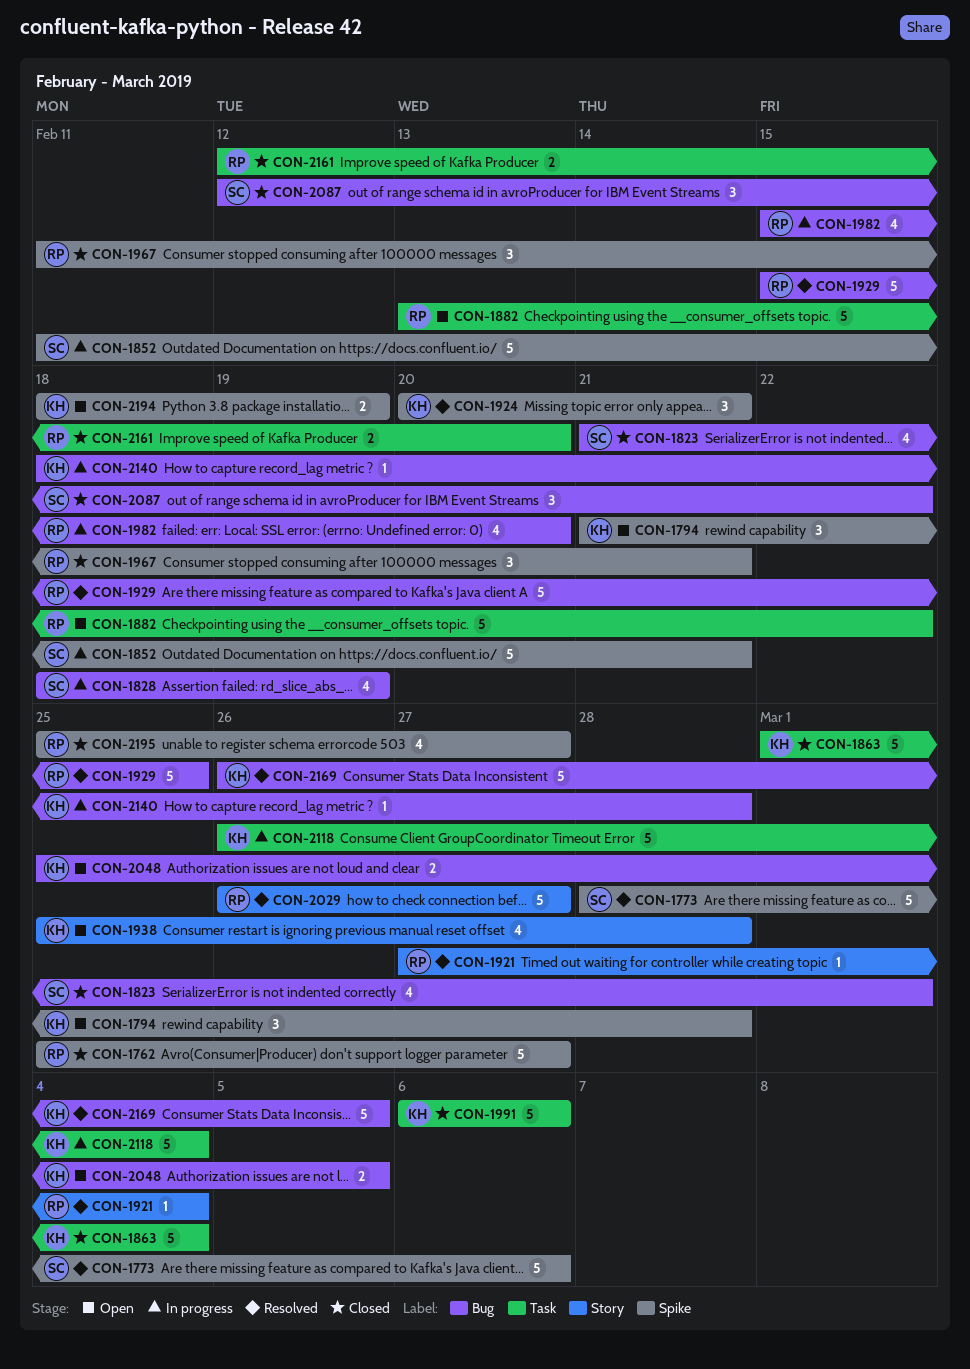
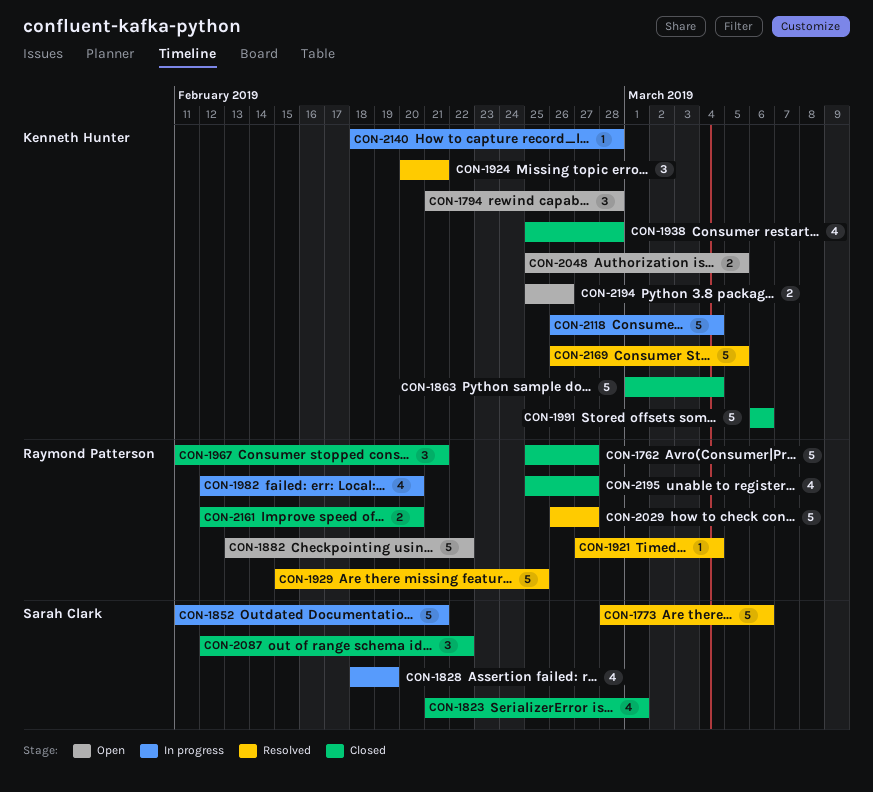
CON-1938, status: Open -> Closed
CON-1982, start: Feb 15 -> Feb 12
CON-2194, start: Feb 18 -> Feb 25
CON-2194, due: Feb 19 -> Feb 26

